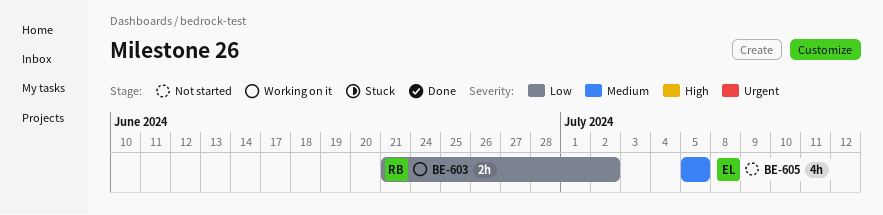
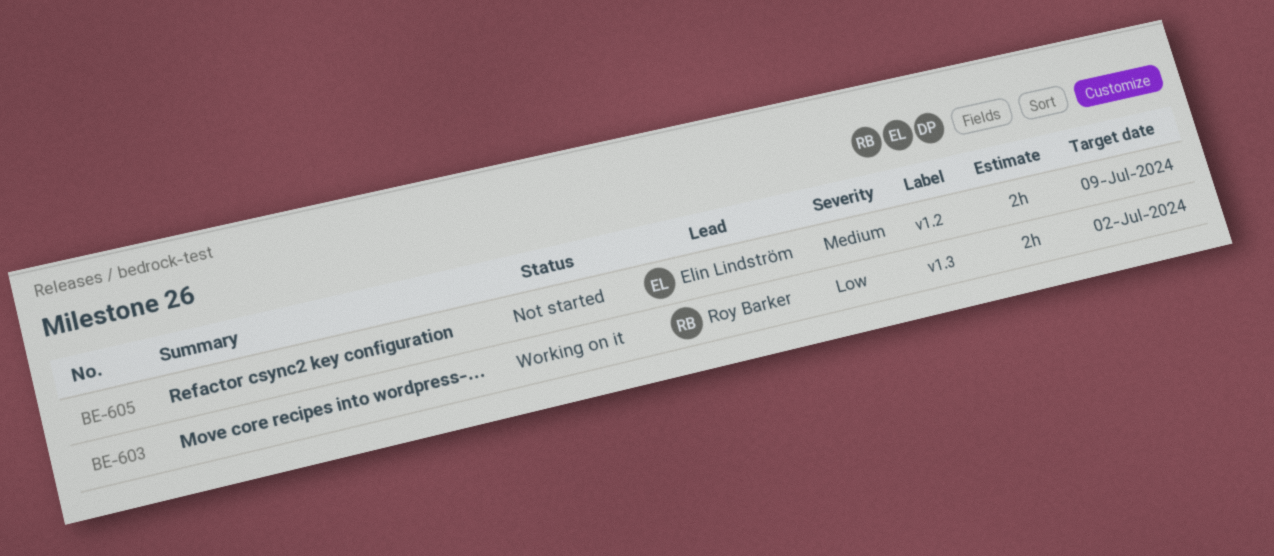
BE-605, estimate: 4h -> 2h
BE-605, due: Jul 5 -> Jul 9

